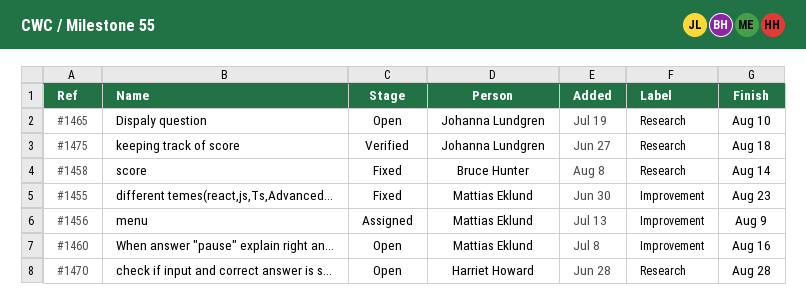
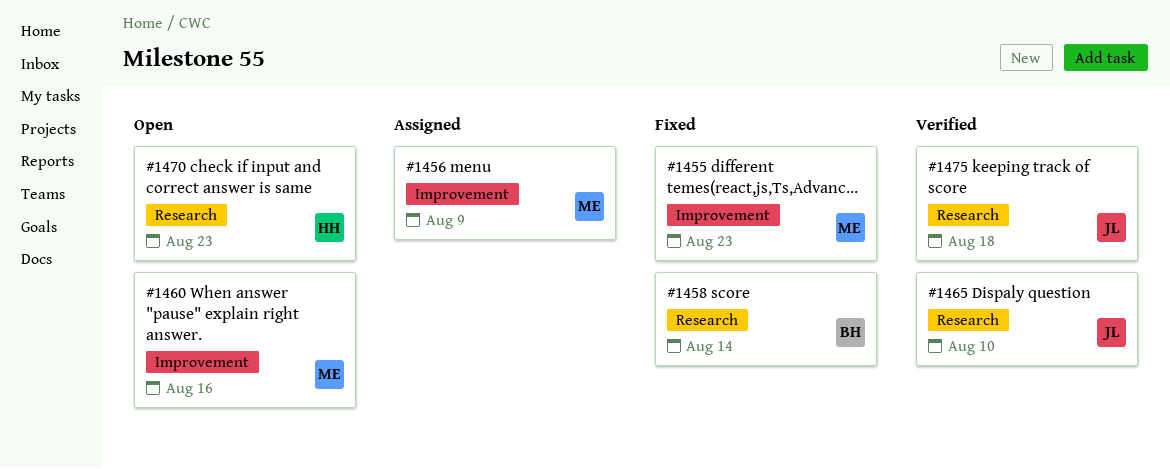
#1465, status: Open -> Verified
#1470, due: Aug 28 -> Aug 23

